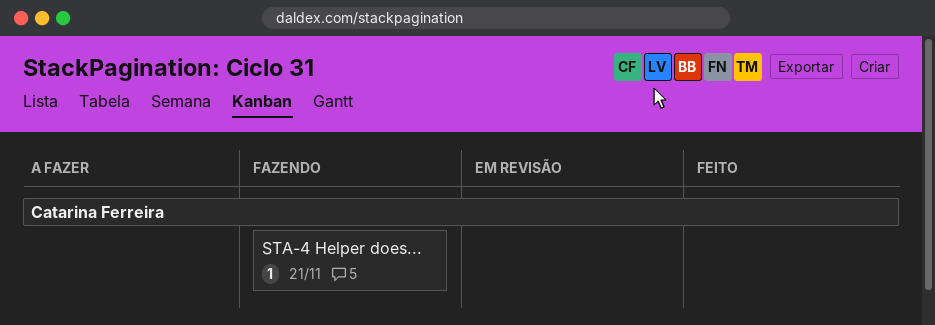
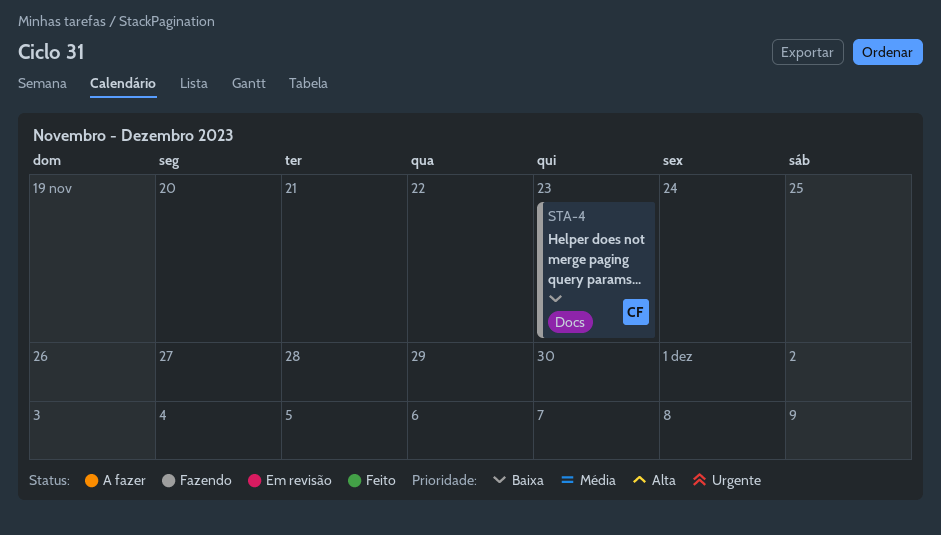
STA-4, due: Nov 21 -> Nov 23

